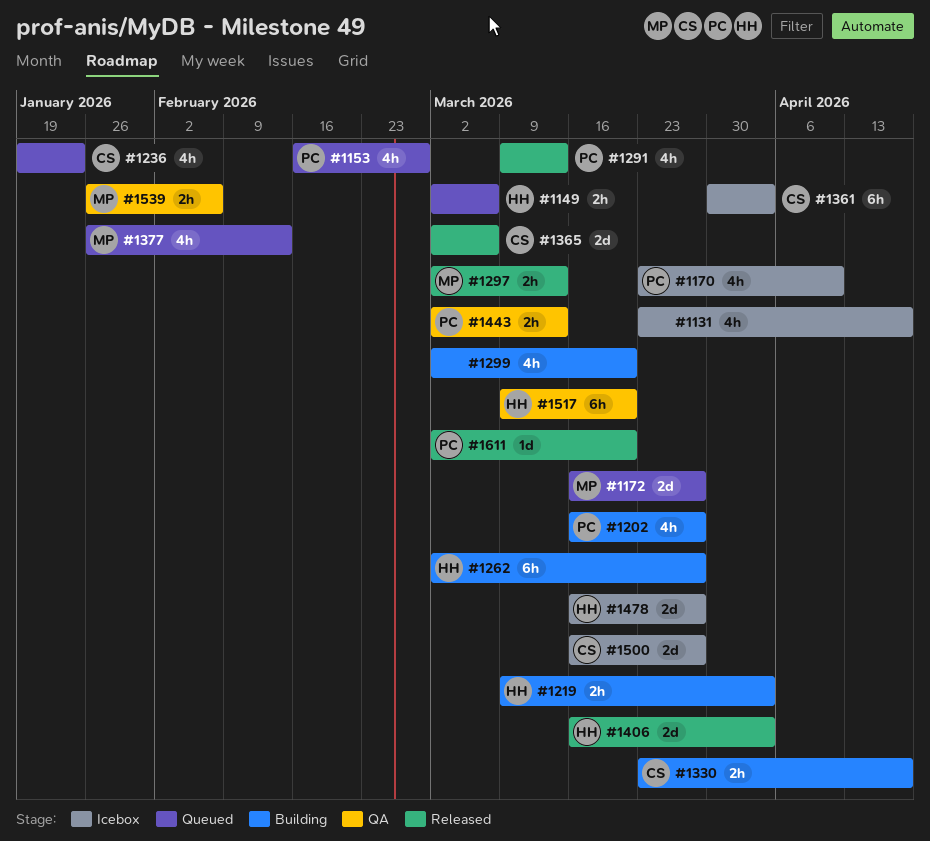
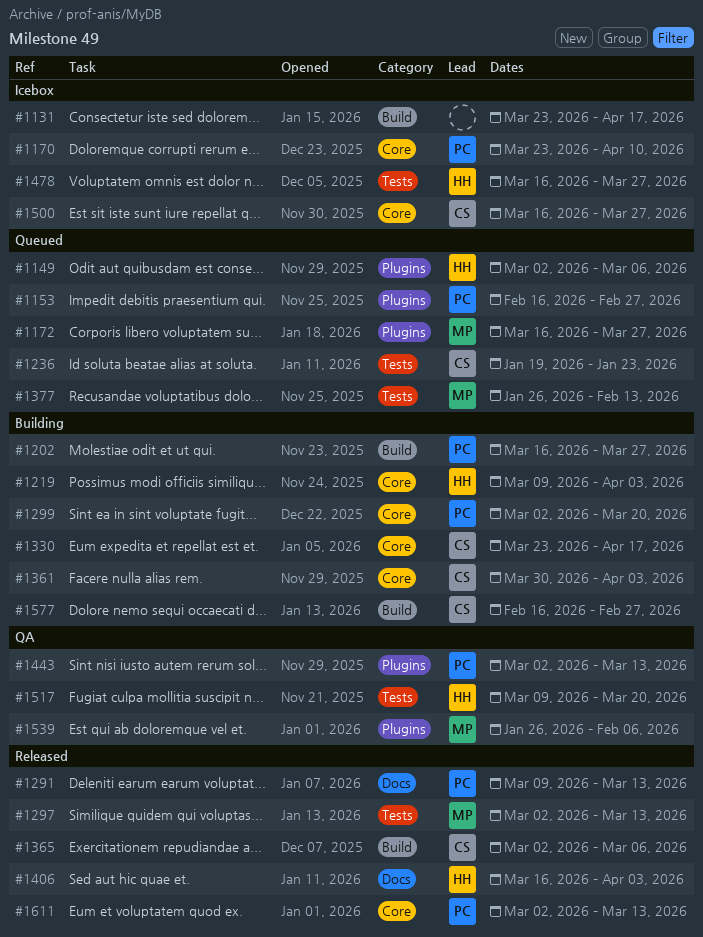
#1262: present -> none
#1299, owner: none -> PC
#1361, status: Icebox -> Building
#1577: none -> present
#1611, due: Mar 20 -> Mar 13

